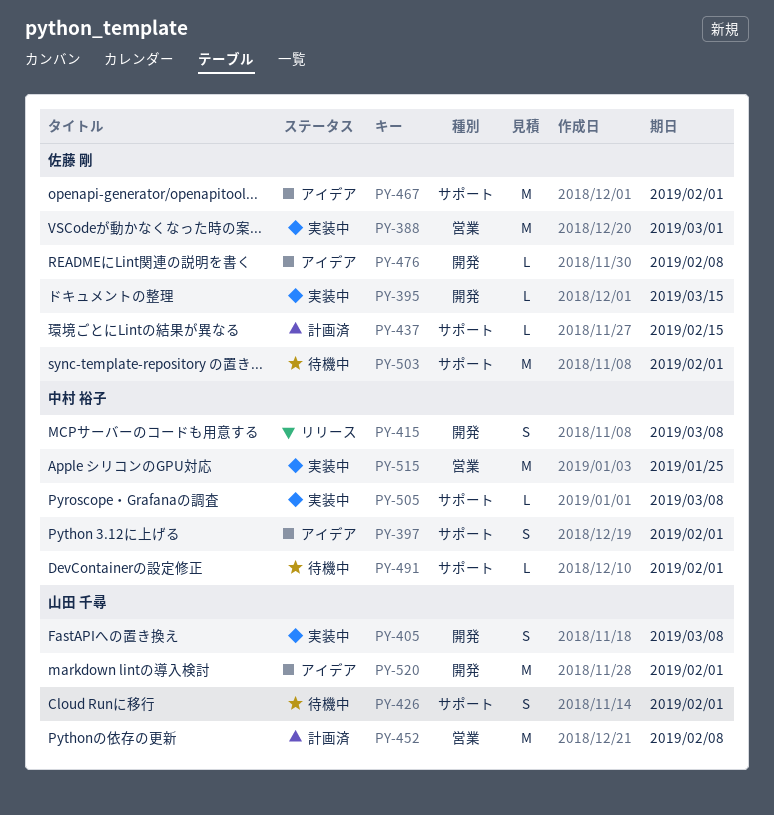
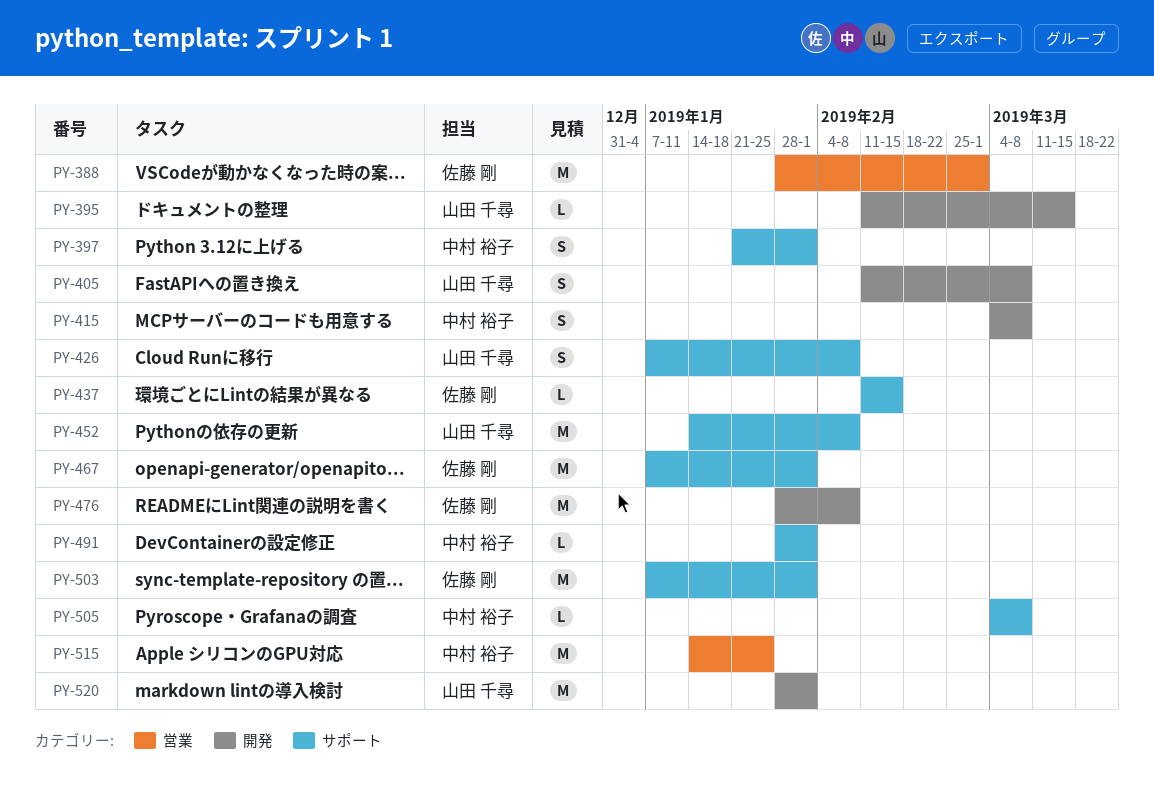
PY-395, owner: 佐藤 剛 -> 山田 千尋
PY-426, due: Feb 1 -> Feb 8
PY-452, label: 営業 -> サポート
PY-476, estimate: L -> M

